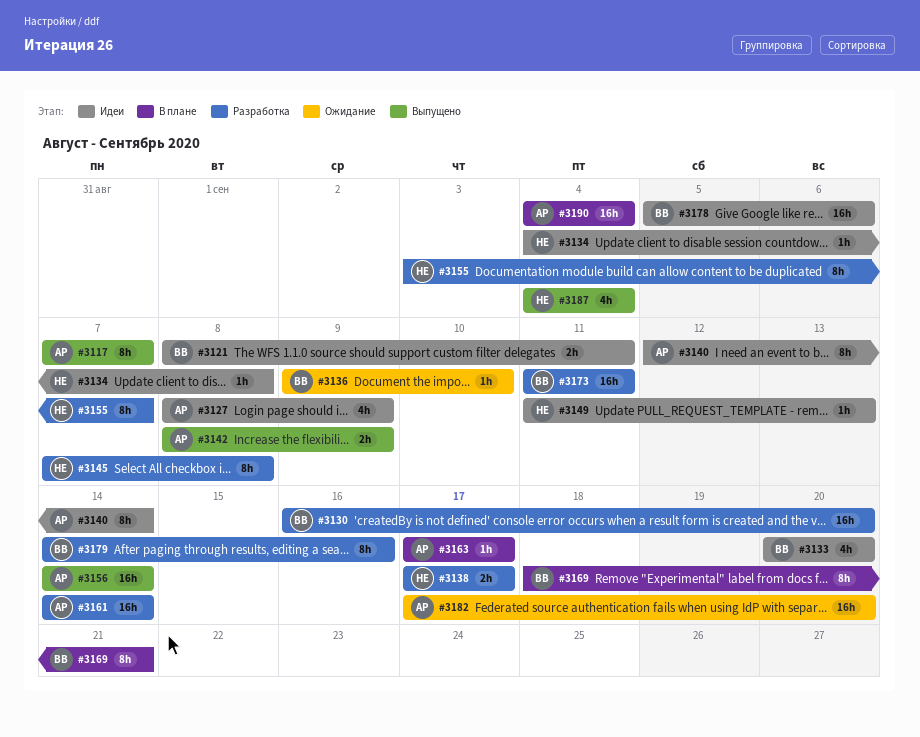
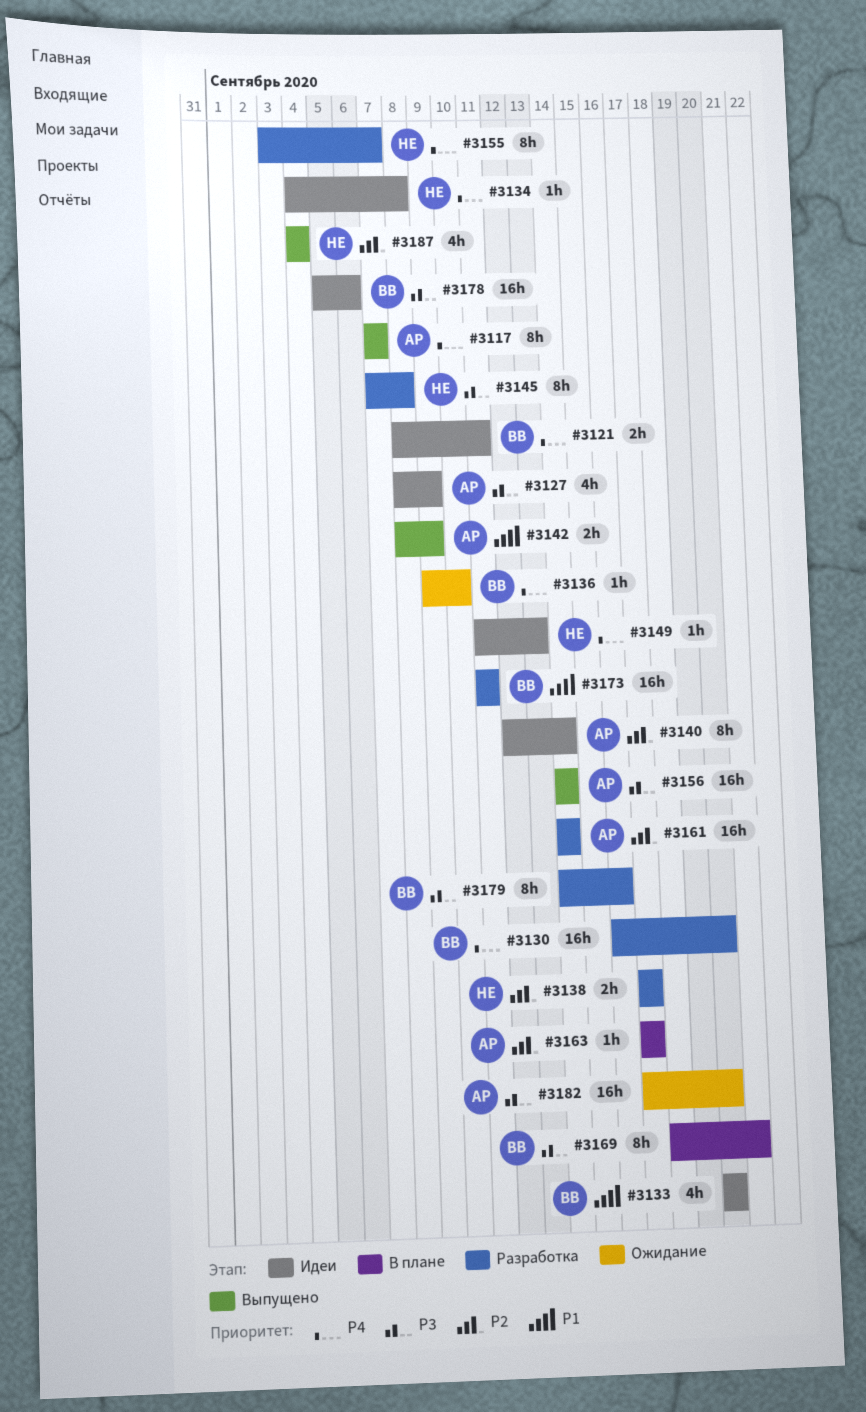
#3190: present -> none

